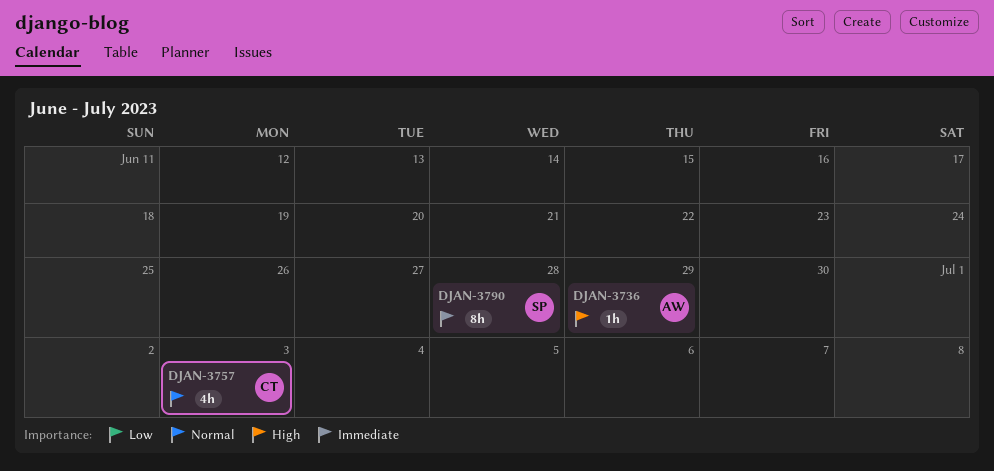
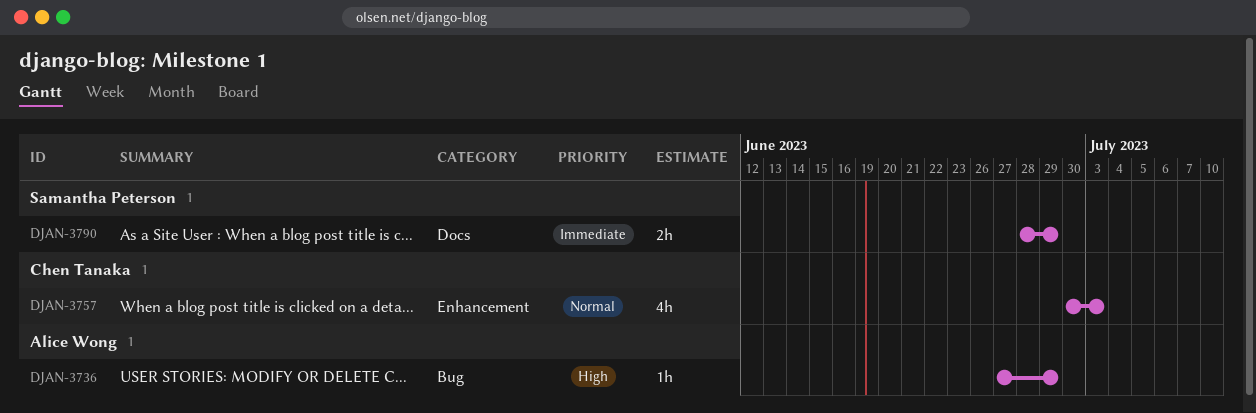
DJAN-3790, estimate: 8h -> 2h
DJAN-3790, due: Jun 28 -> Jun 29

